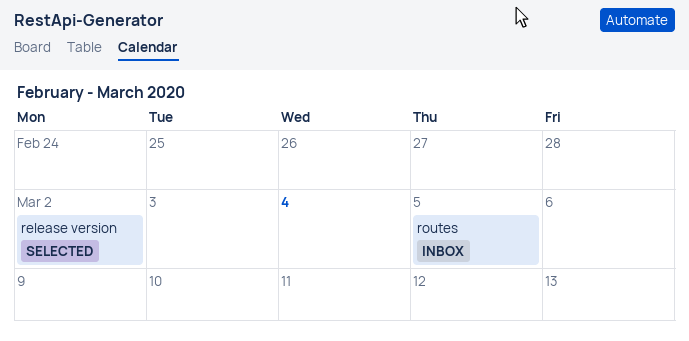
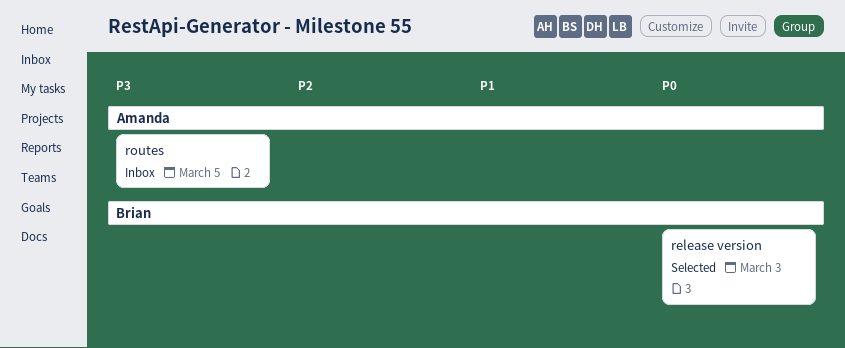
release version, due: Mar 2 -> Mar 3

